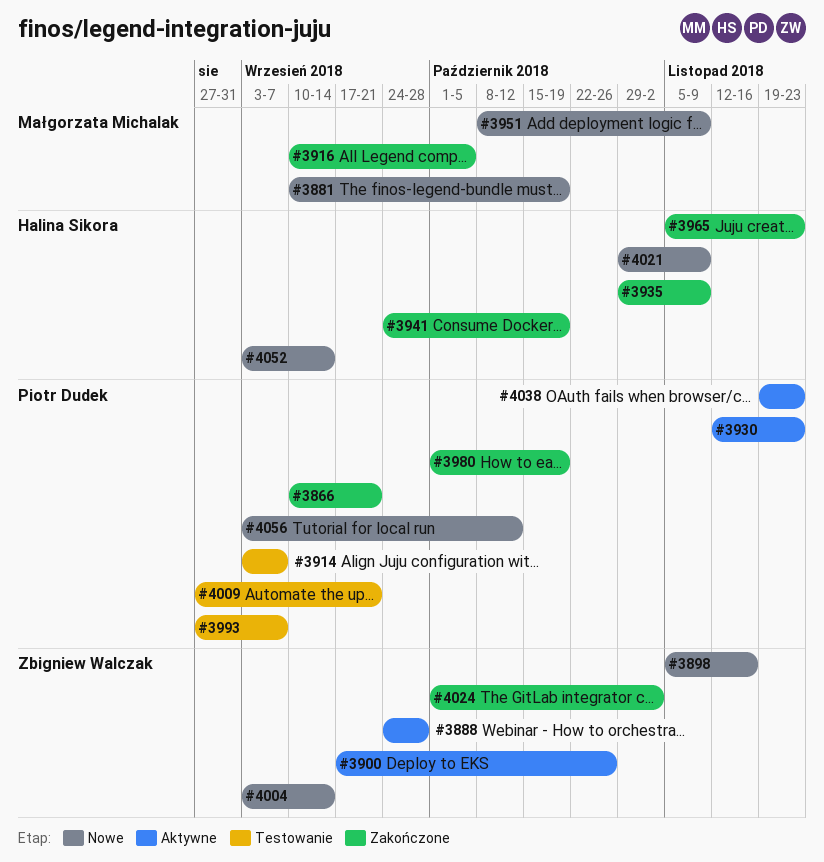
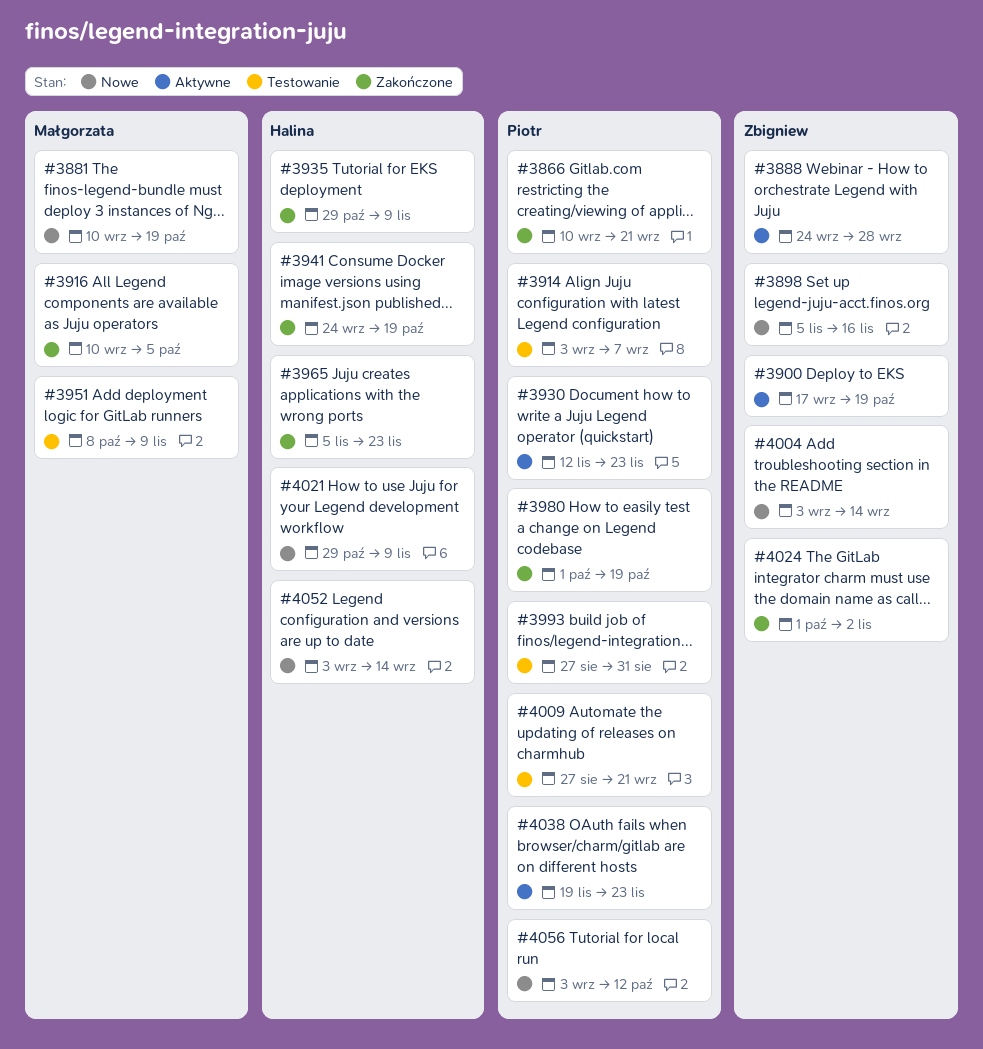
#3900, due: Oct 26 -> Oct 19
#3951, status: Nowe -> Testowanie
#3993, due: Sep 7 -> Aug 31

